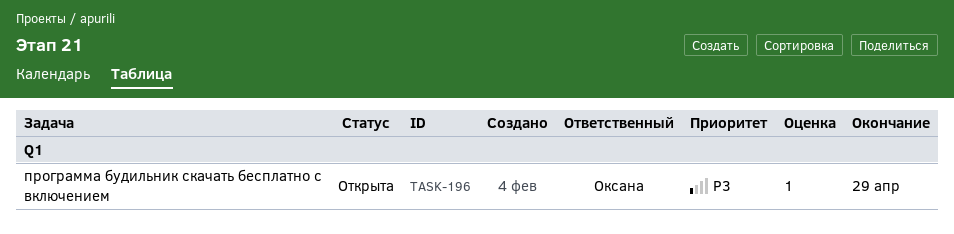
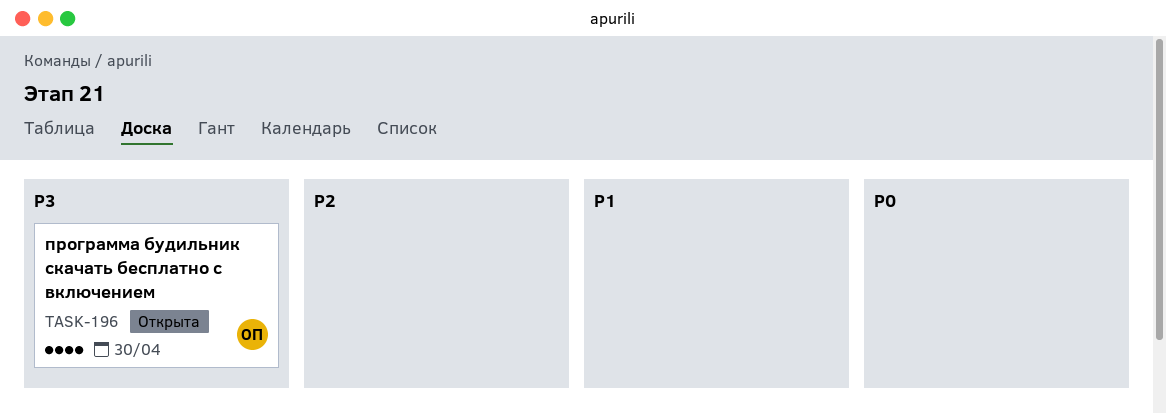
TASK-196, estimate: 1 -> 4
TASK-196, due: Apr 29 -> Apr 30

